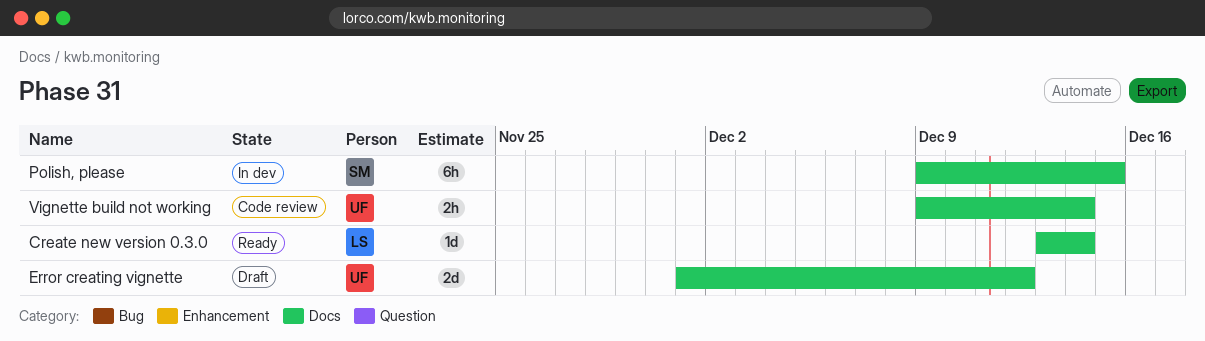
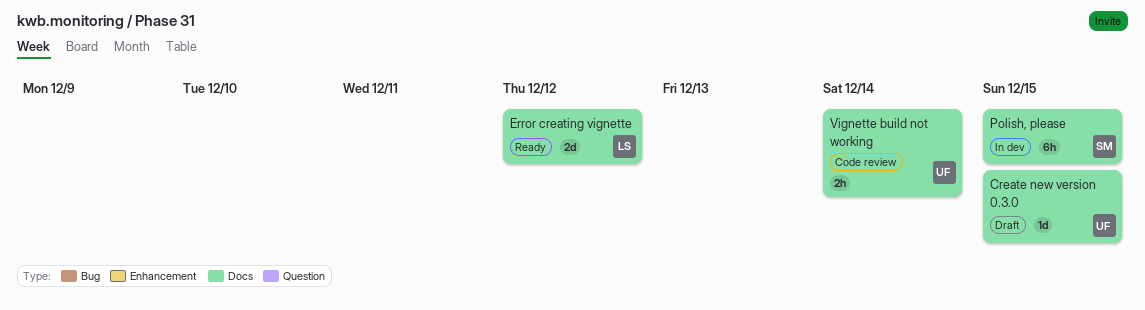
Create new version 0.3.0, status: Ready -> Draft
Create new version 0.3.0, owner: LS -> UF
Create new version 0.3.0, due: Dec 14 -> Dec 15
Error creating vignette, status: Draft -> Ready
Error creating vignette, owner: UF -> LS

